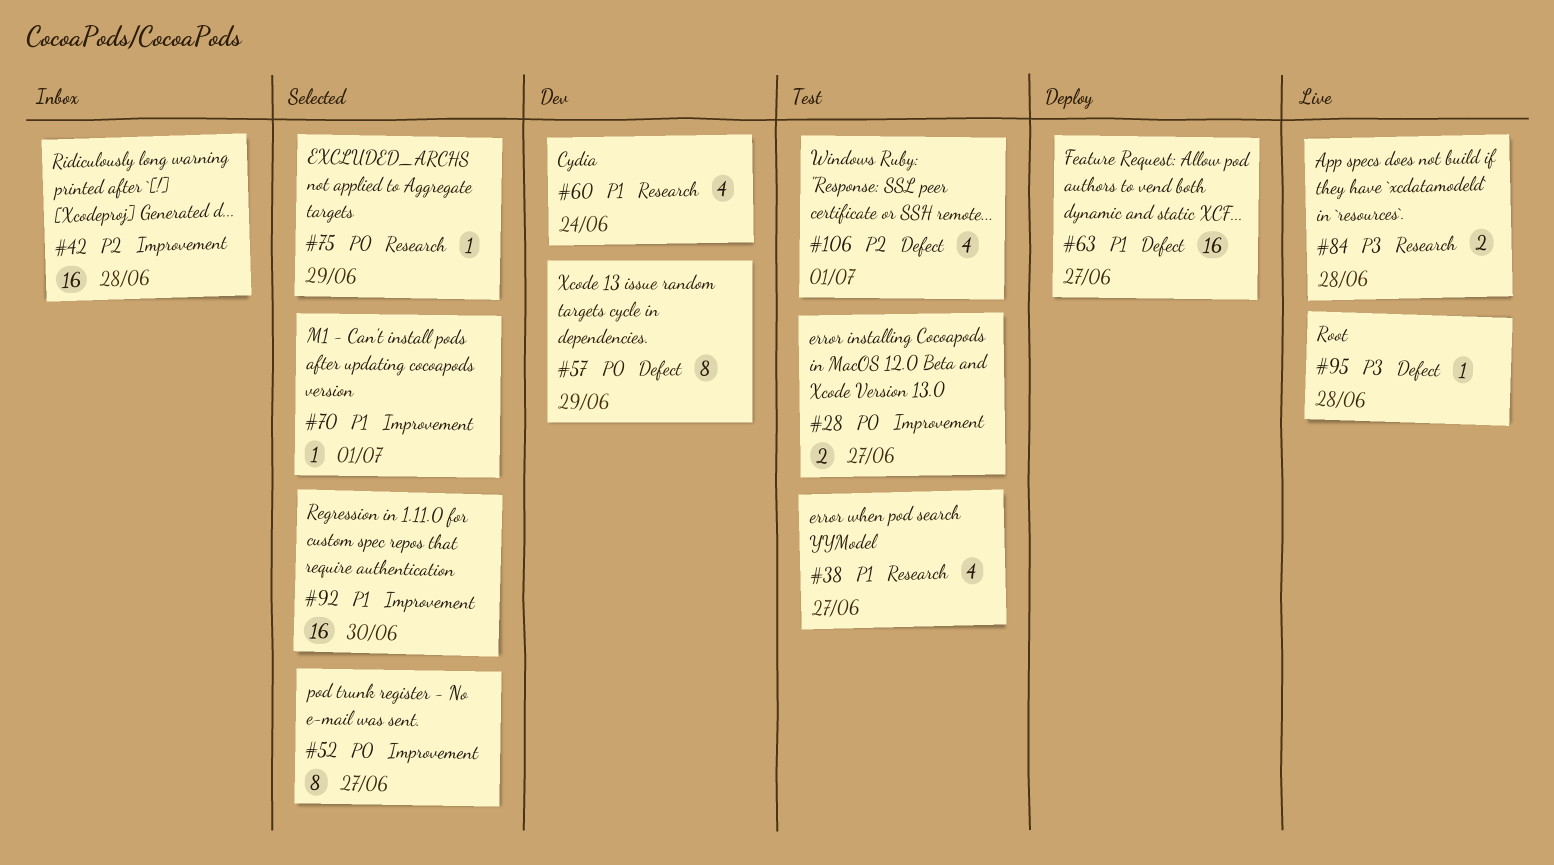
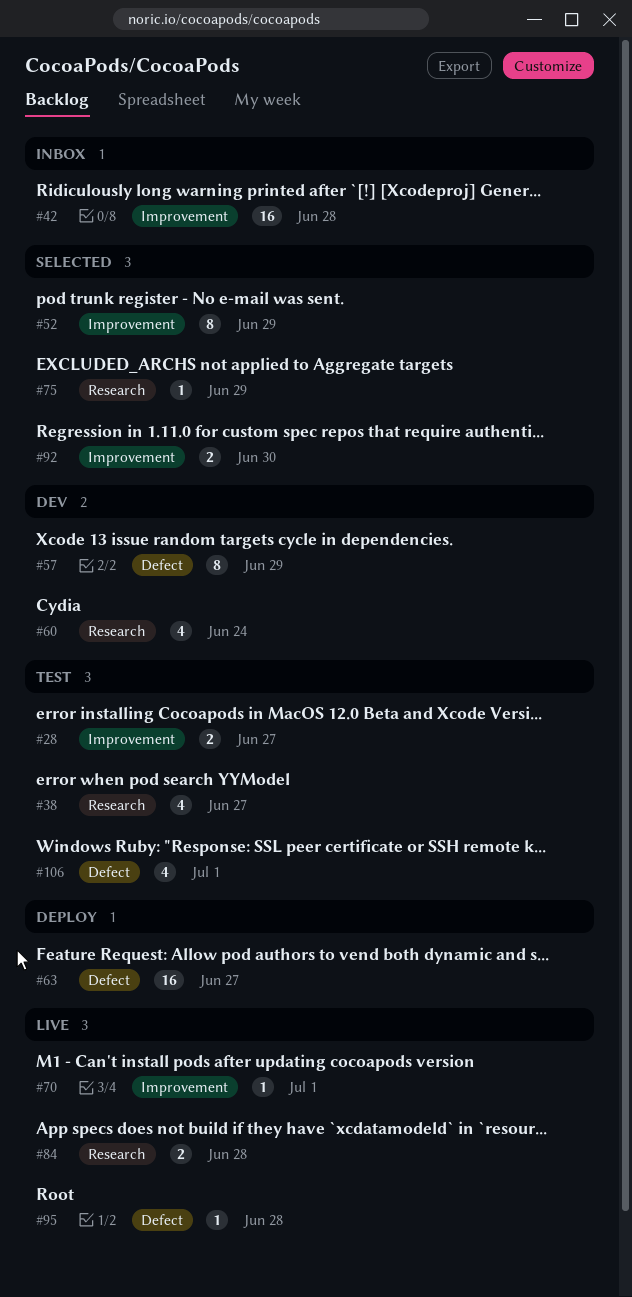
#52, due: Jun 27 -> Jun 29
#70, status: Selected -> Live
#92, estimate: 16 -> 2

